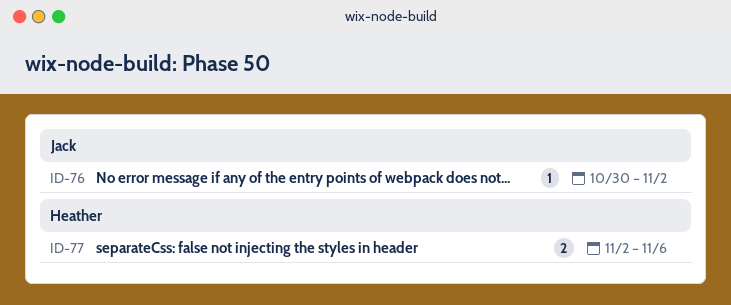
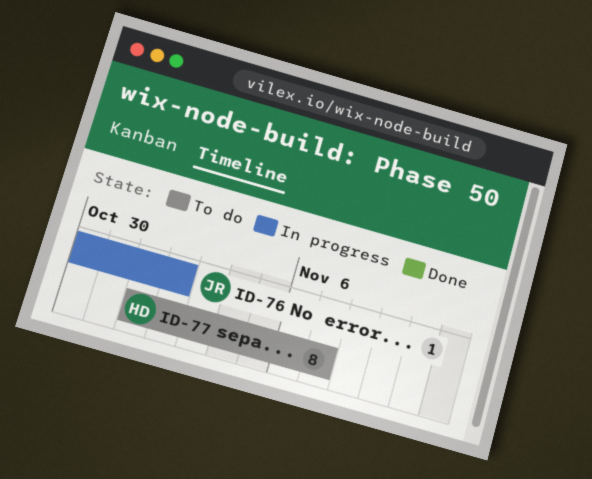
ID-77, estimate: 2 -> 8
ID-77, start: Nov 2 -> Nov 1
ID-77, due: Nov 6 -> Nov 7

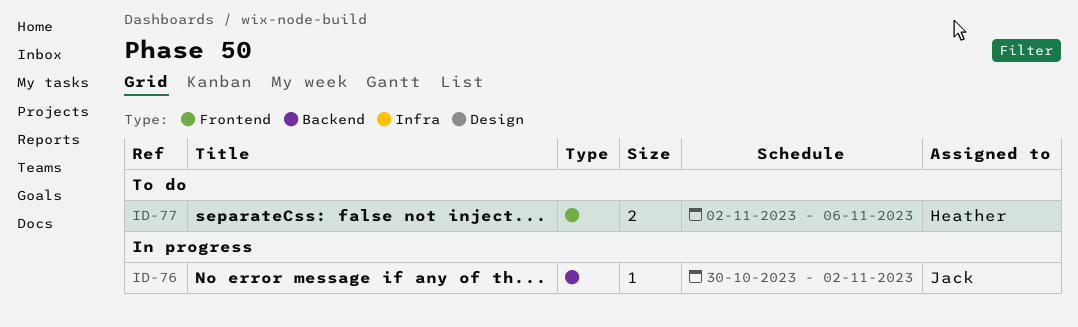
ID-77, estimate: 8 -> 2
ID-77, start: Nov 1 -> Nov 2
ID-77, due: Nov 7 -> Nov 6

